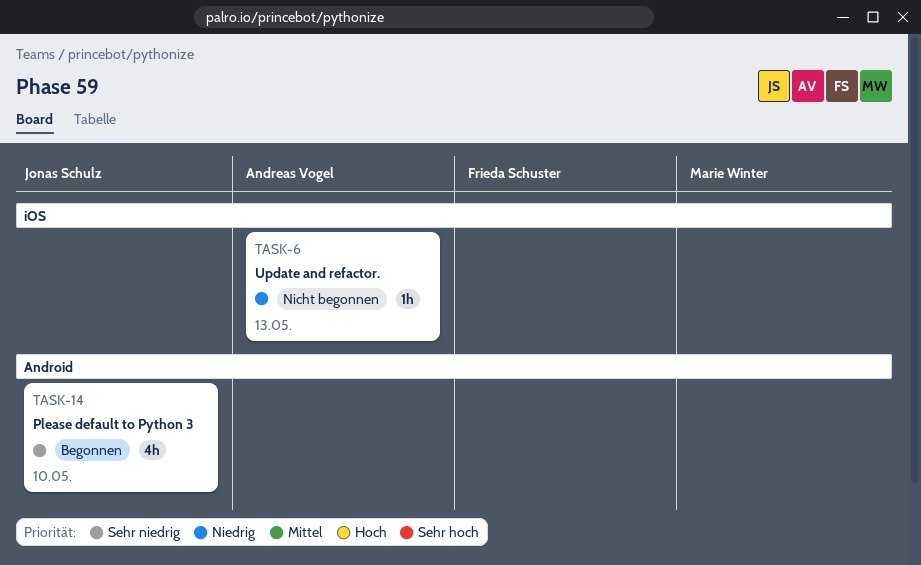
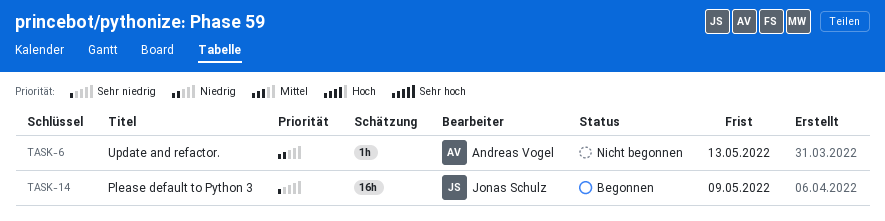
TASK-14, estimate: 4h -> 16h
TASK-14, due: May 10 -> May 9

